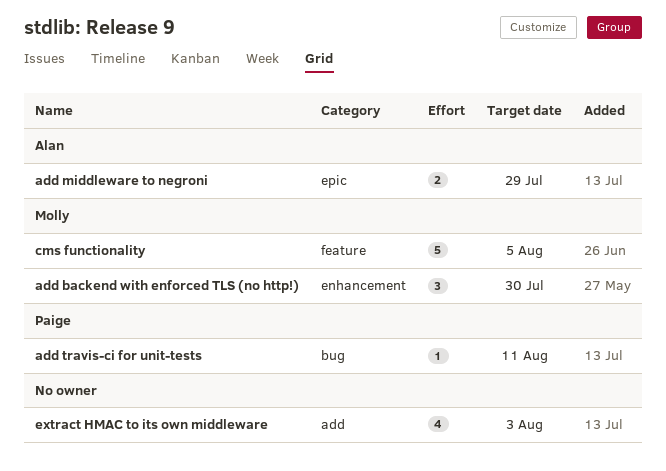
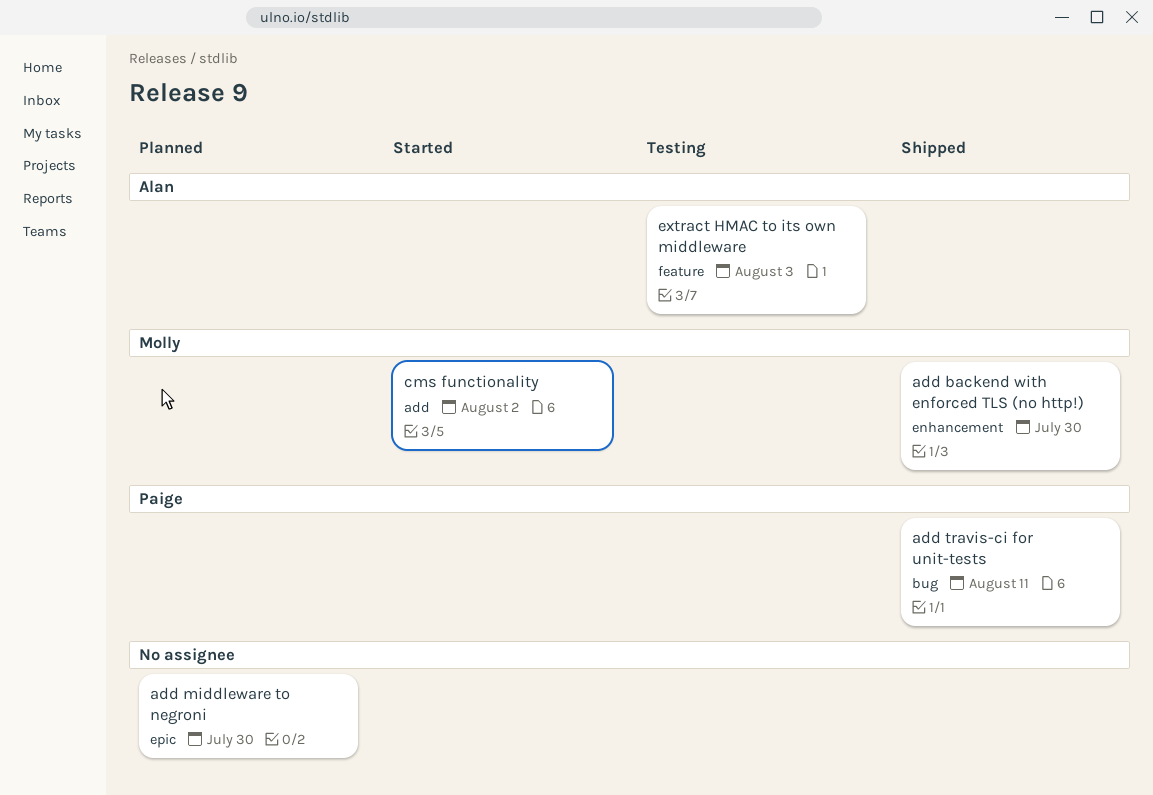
add middleware to negroni, owner: Alan -> none
add middleware to negroni, due: Jul 29 -> Jul 30
cms functionality, label: feature -> add
cms functionality, due: Aug 5 -> Aug 2
extract HMAC to its own middleware, owner: none -> Alan
extract HMAC to its own middleware, label: add -> feature

